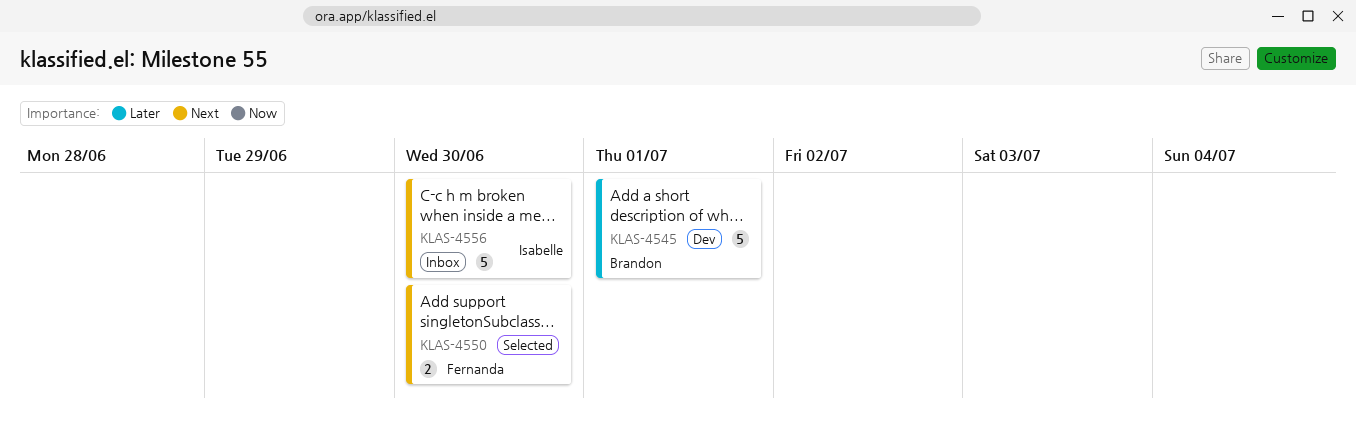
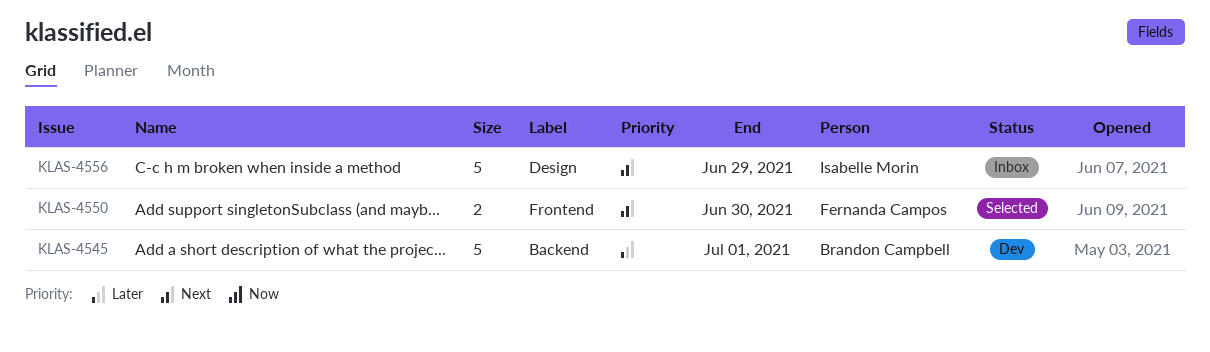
KLAS-4556, due: Jun 30 -> Jun 29

